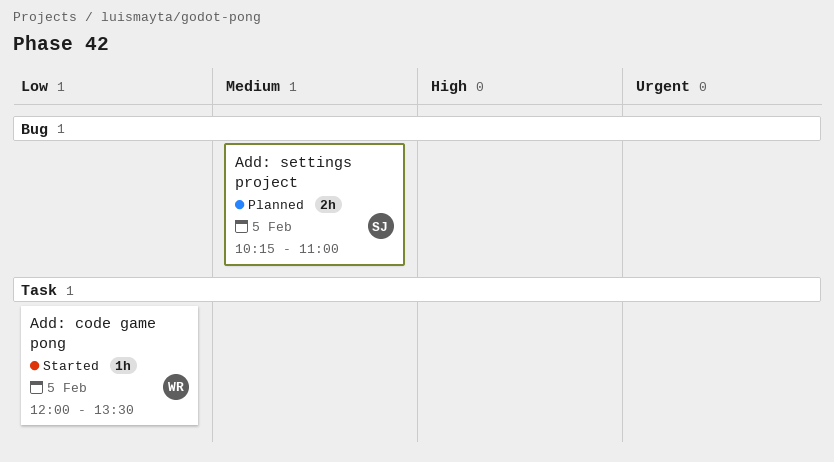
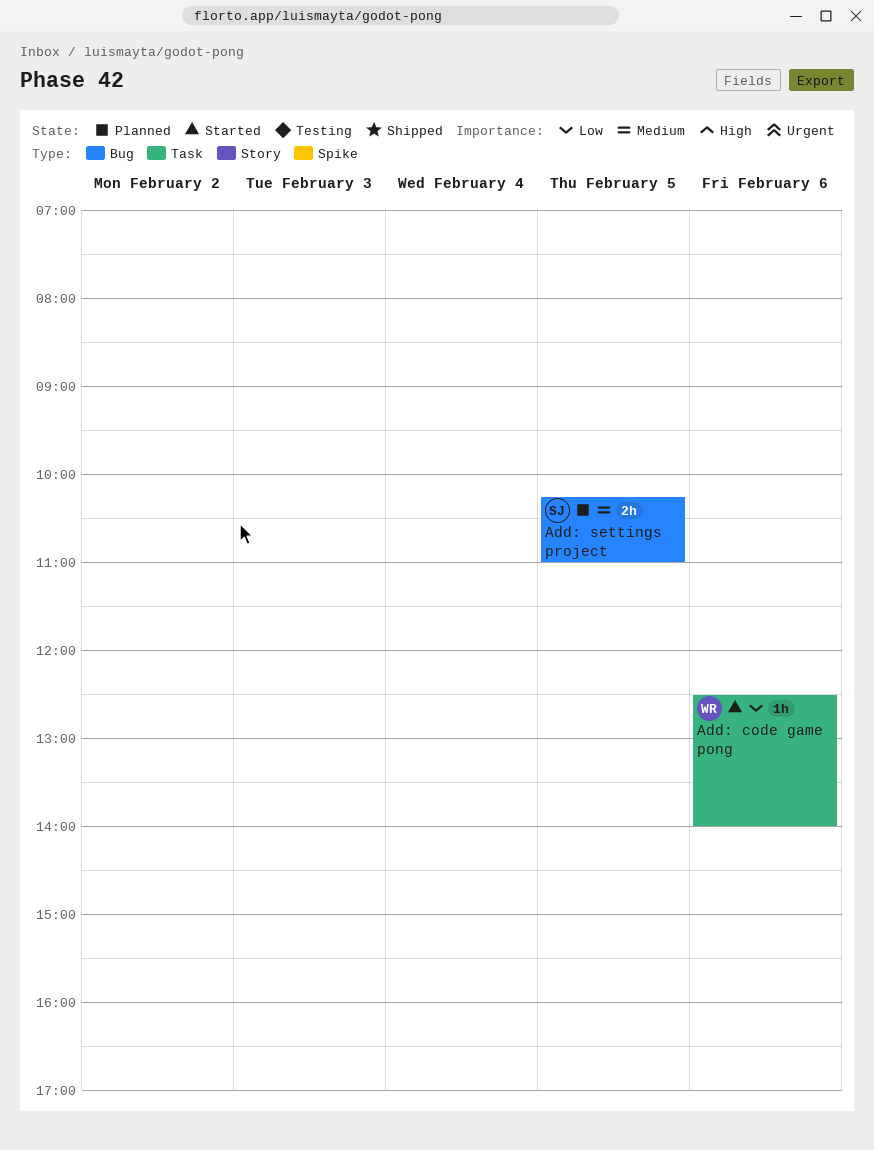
Add: code game pong, day: Feb 5 -> Feb 6
Add: code game pong, begins: 12:00 -> 12:30
Add: code game pong, ends: 13:30 -> 14:00

